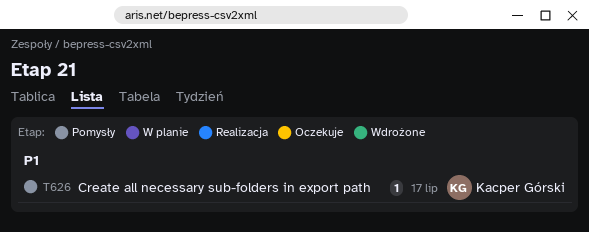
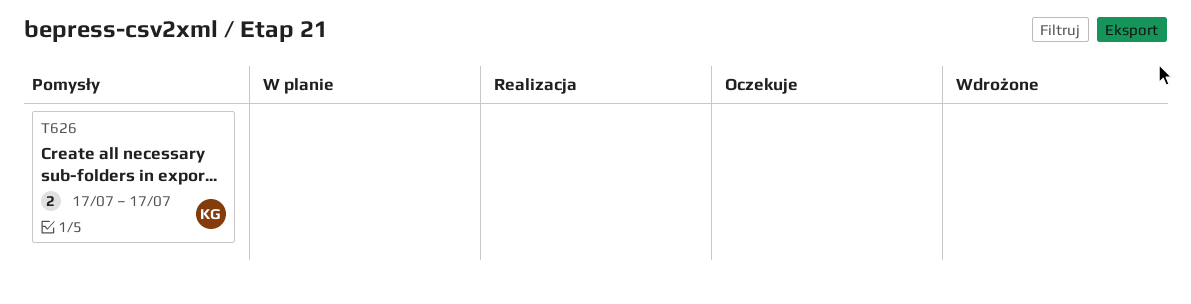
T626, estimate: 1 -> 2

